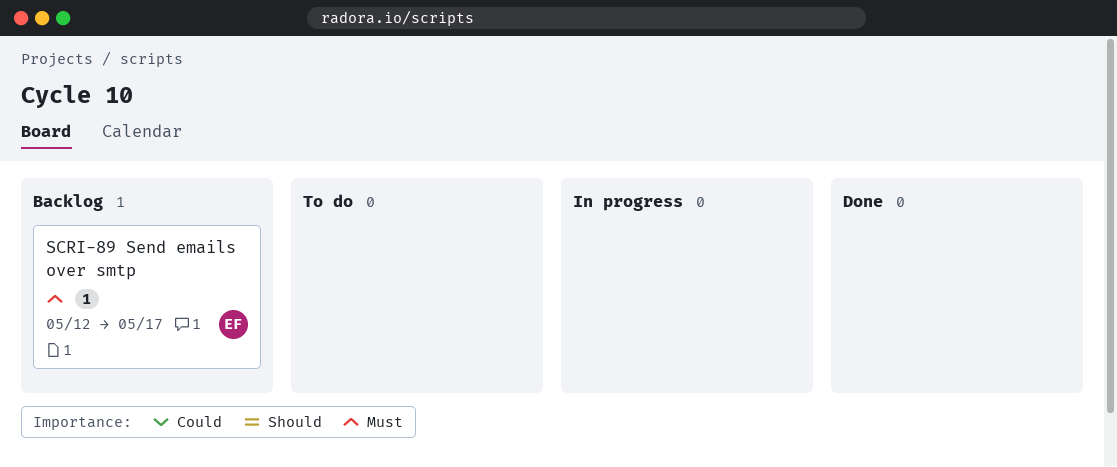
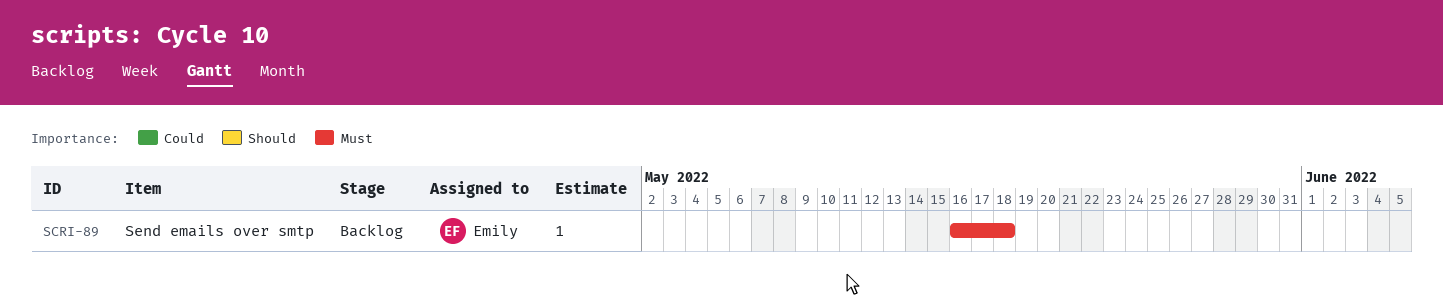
SCRI-89, start: May 12 -> May 16
SCRI-89, due: May 17 -> May 18

